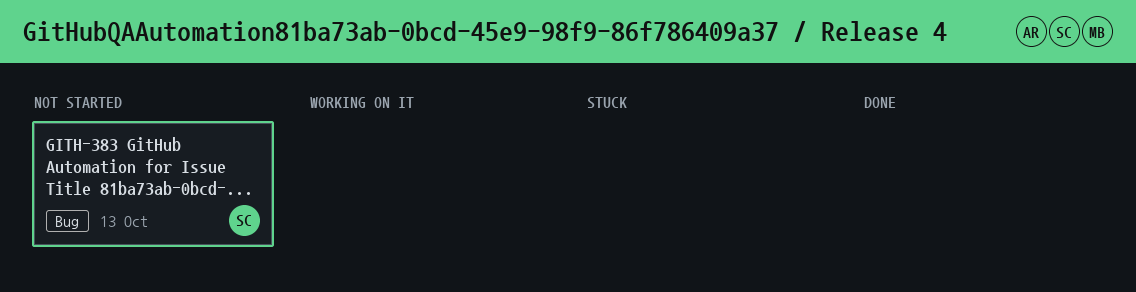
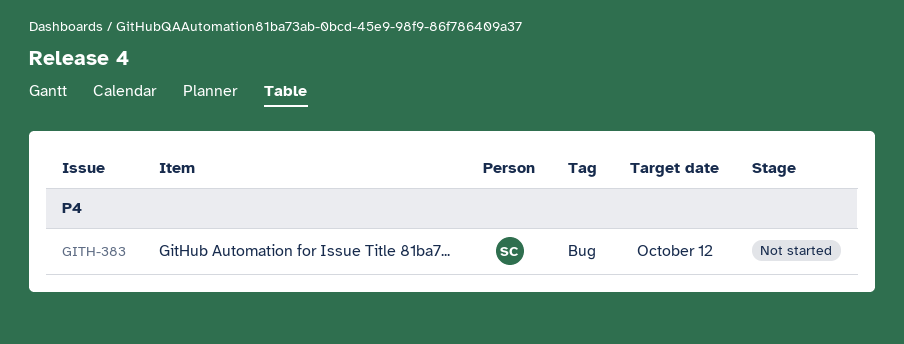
GITH-383, due: Oct 13 -> Oct 12

